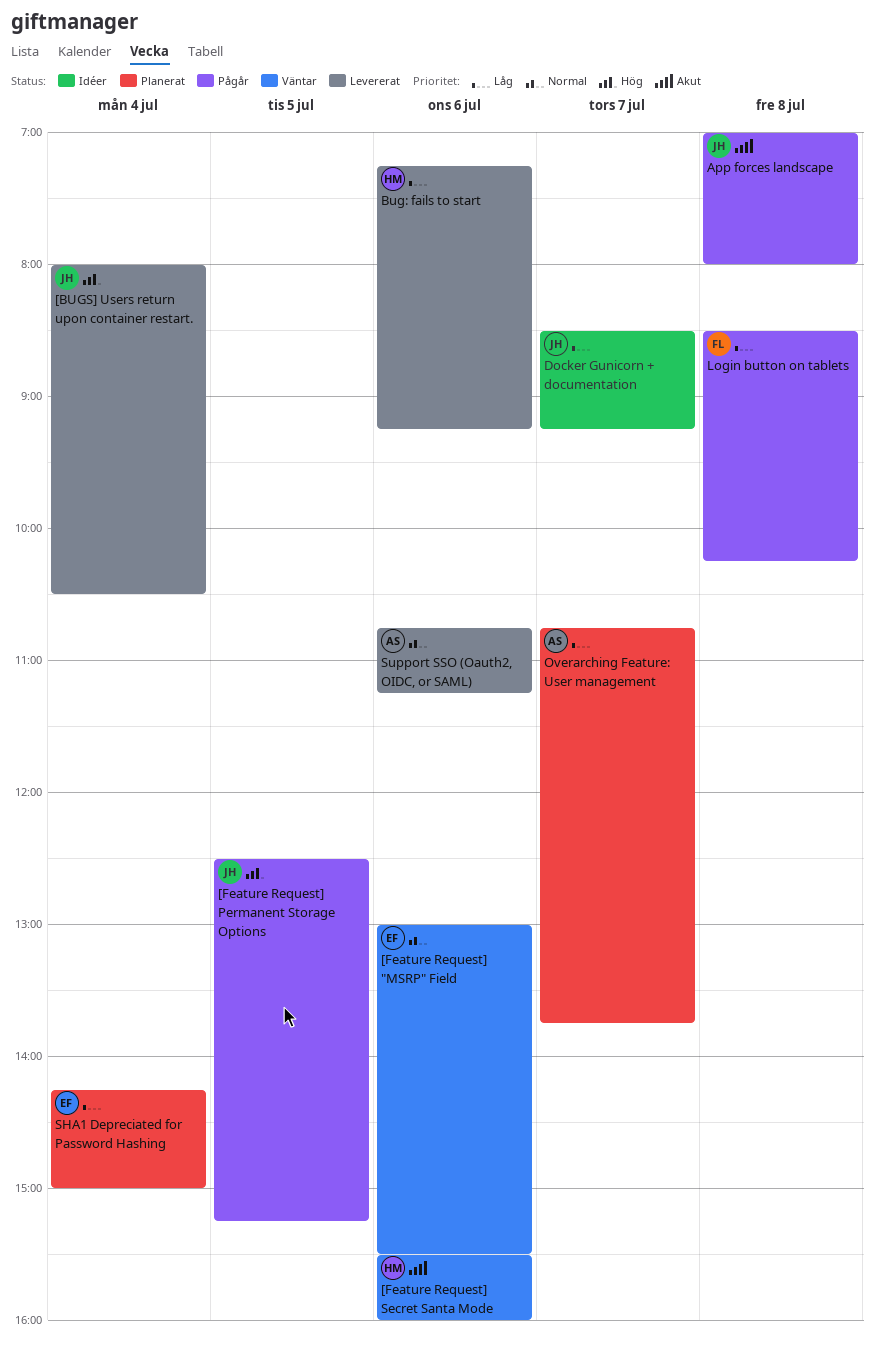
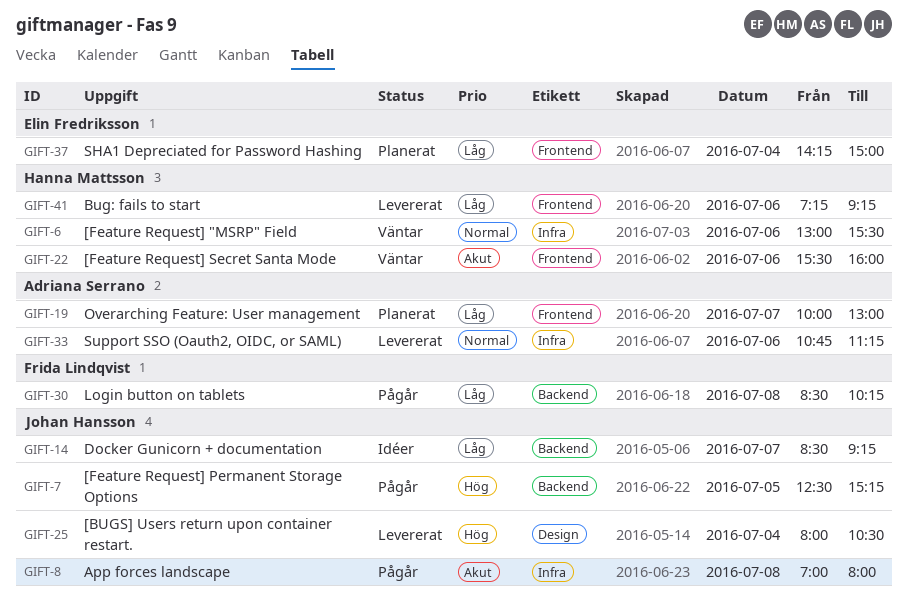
[Feature Request] "MSRP" Field, owner: Elin Fredriksson -> Hanna Mattsson
Overarching Feature: User management, begins: 10:45 -> 10:00
Overarching Feature: User management, ends: 13:45 -> 13:00

